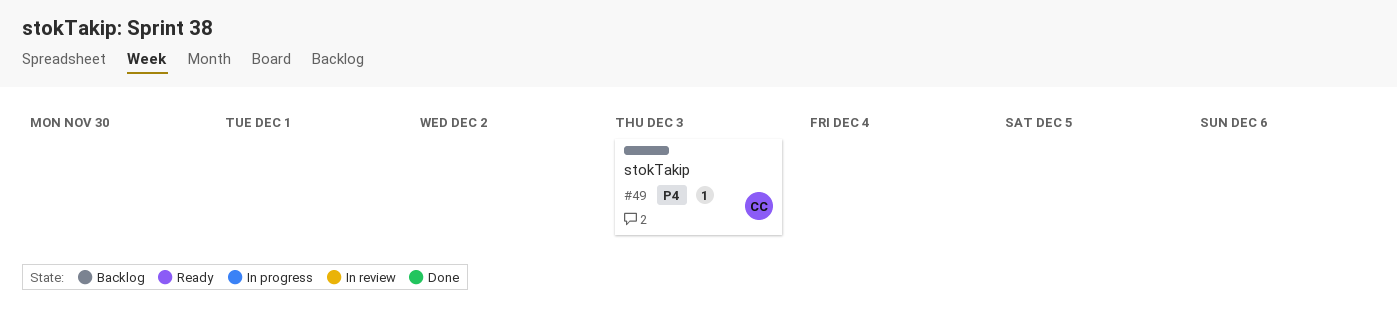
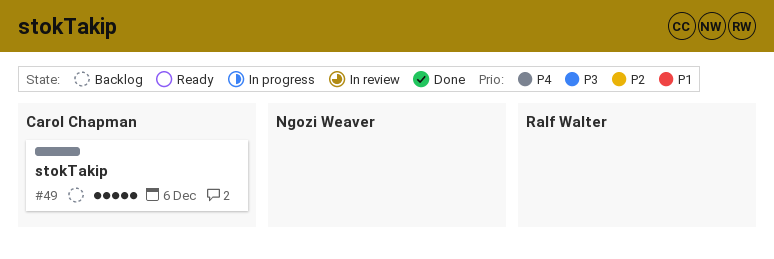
#49, estimate: 1 -> 5
#49, due: Dec 3 -> Dec 6

